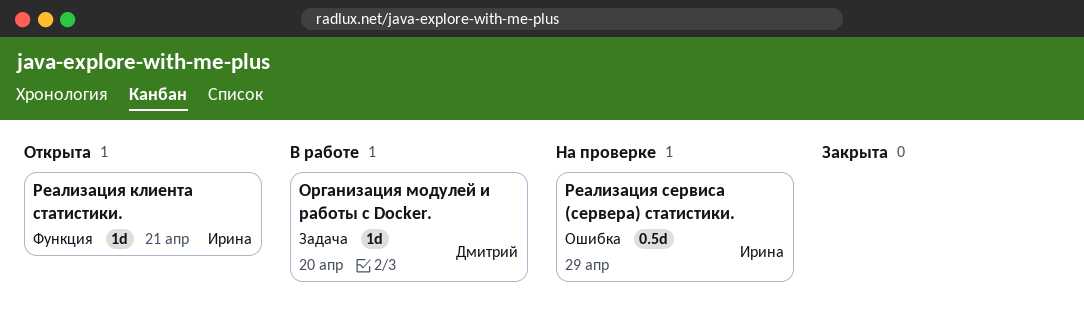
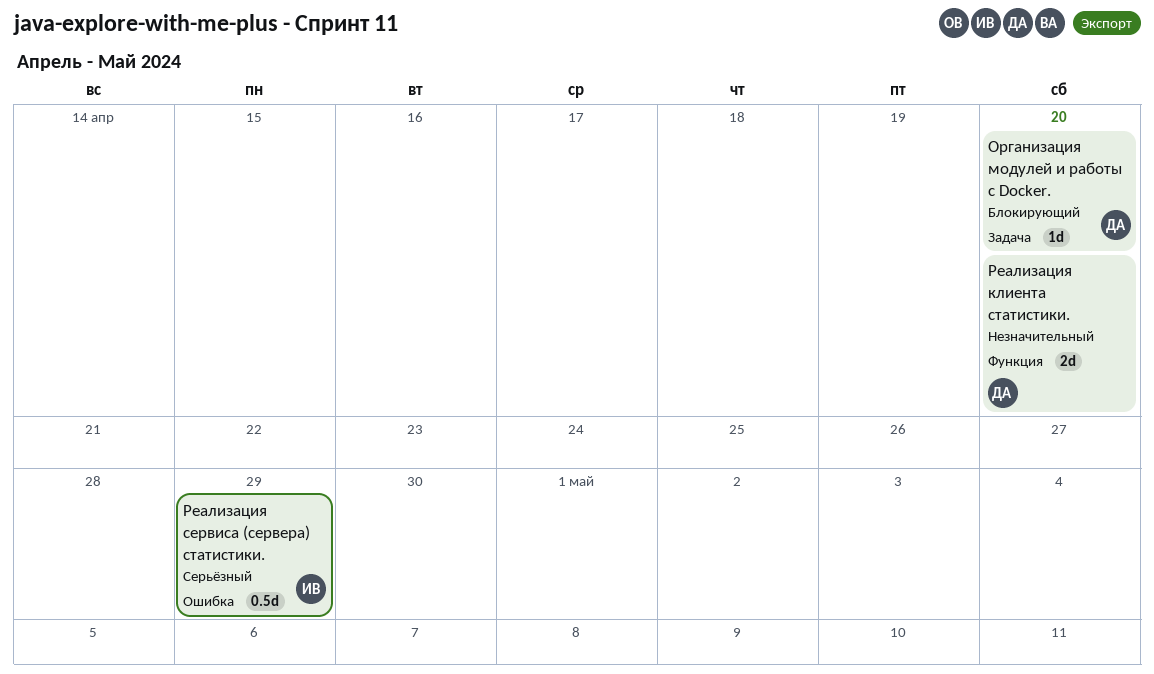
Реализация клиента статистики., owner: Ирина -> Дмитрий
Реализация клиента статистики., estimate: 1d -> 2d
Реализация клиента статистики., due: Apr 21 -> Apr 20

